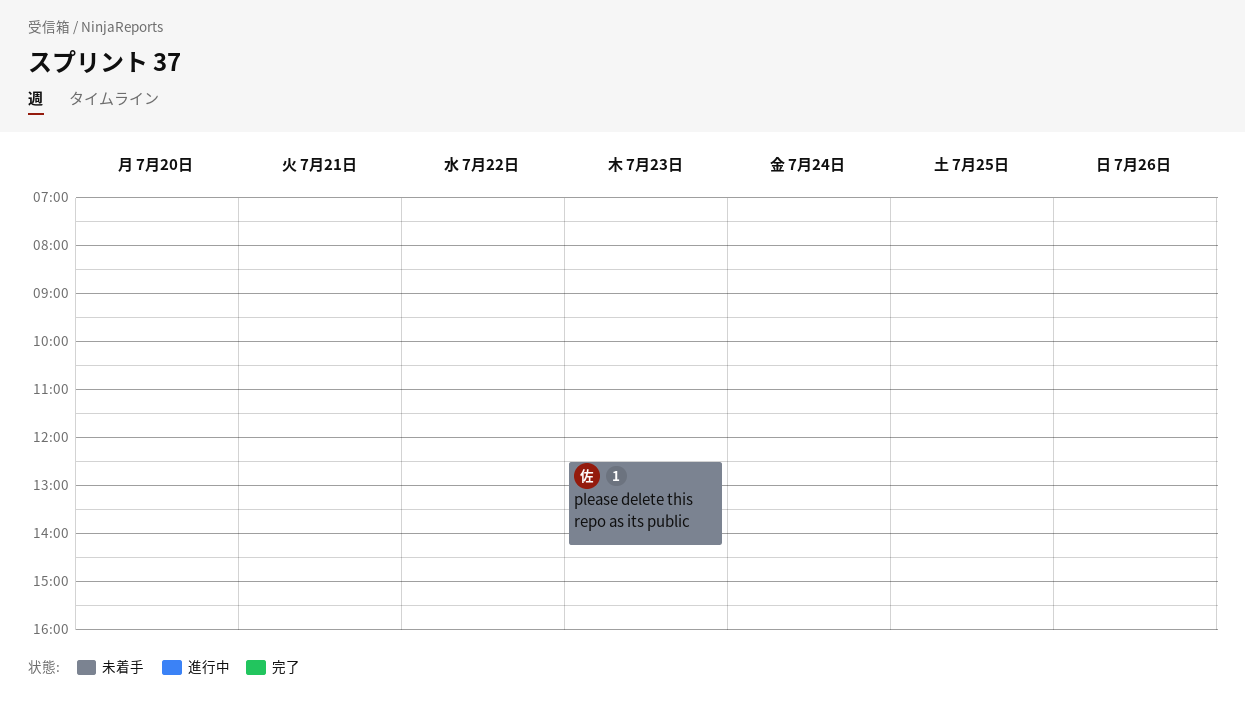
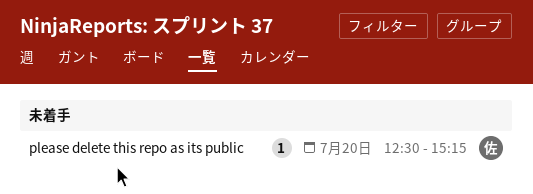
please delete this repo as its public, day: Jul 23 -> Jul 20
please delete this repo as its public, ends: 14:15 -> 15:15

